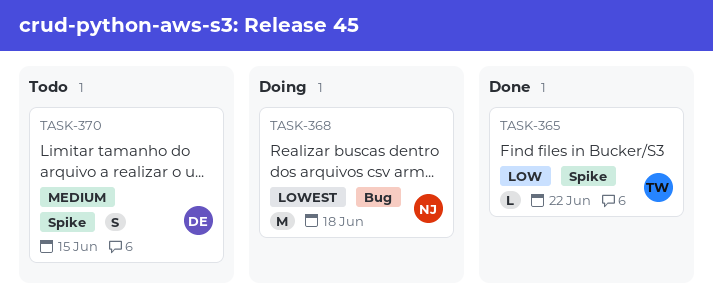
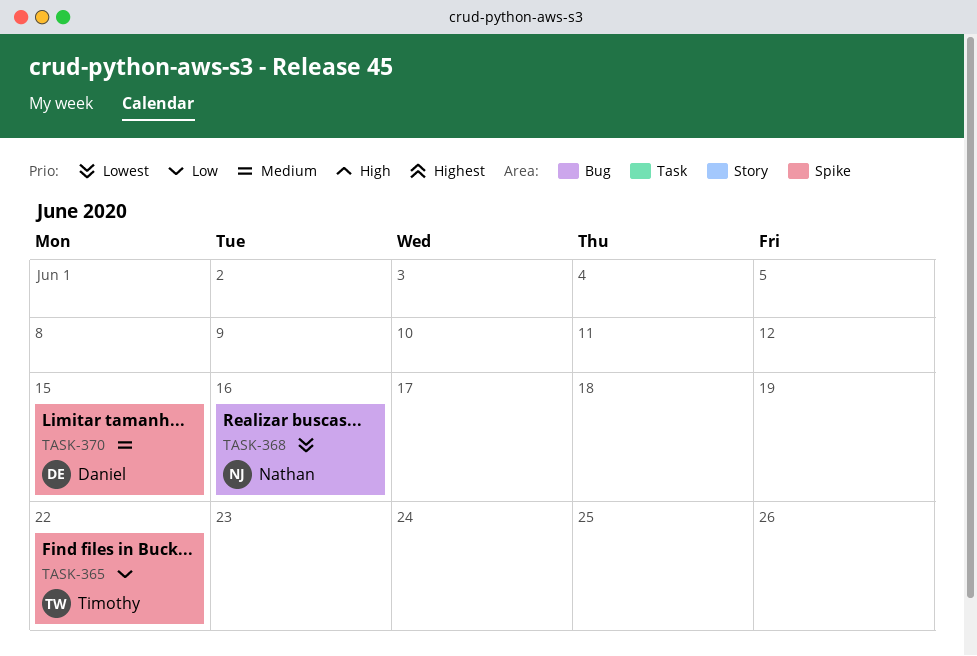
TASK-368, due: Jun 18 -> Jun 16

